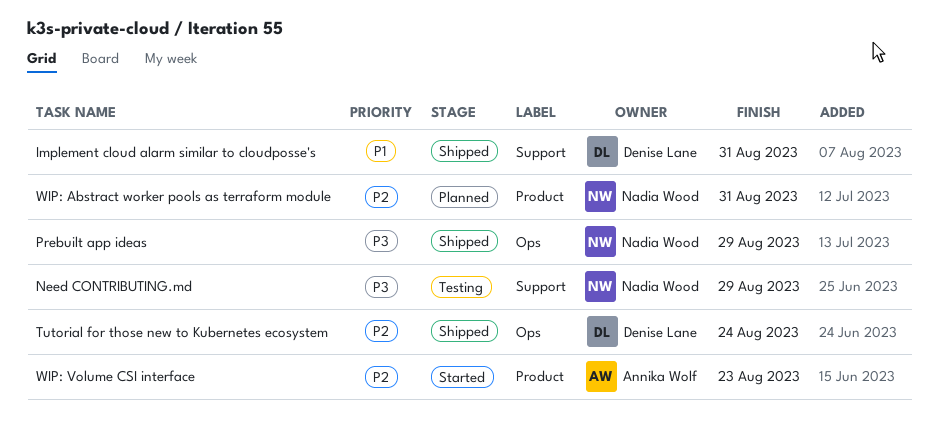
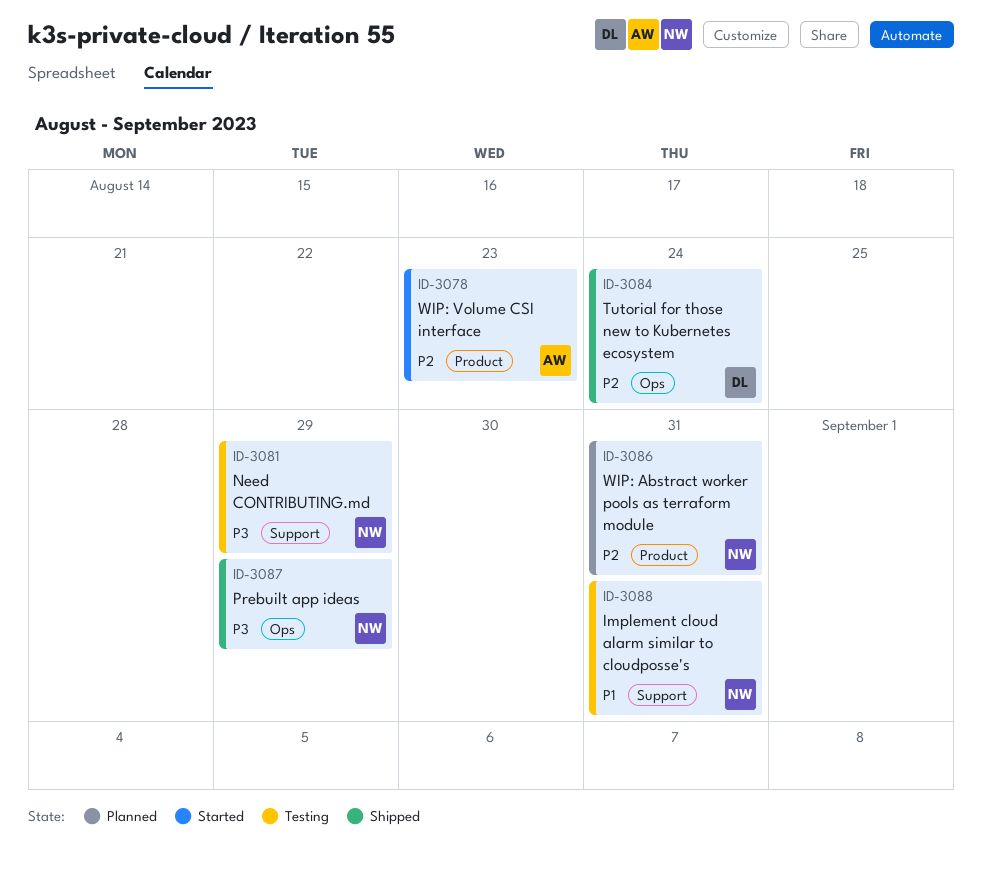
Implement cloud alarm similar to cloudposse's, status: Shipped -> Testing
Implement cloud alarm similar to cloudposse's, owner: Denise Lane -> Nadia Wood

